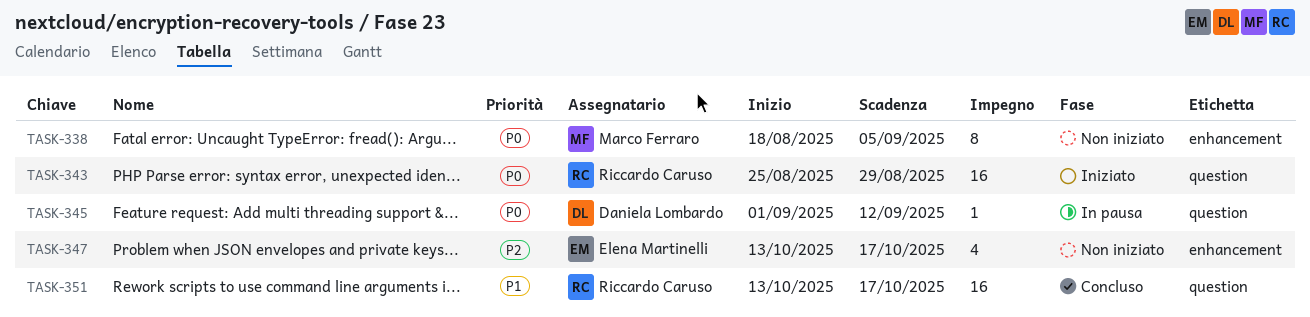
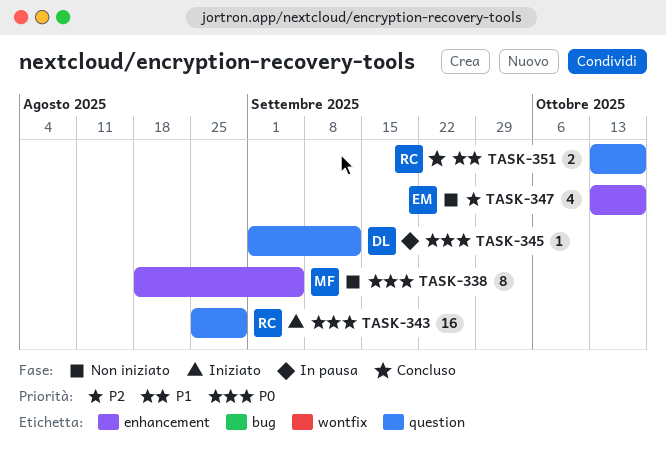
TASK-351, estimate: 16 -> 2

